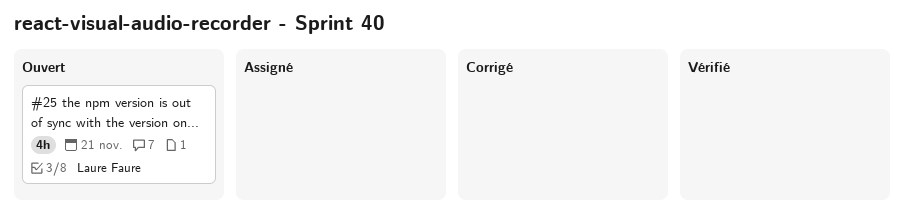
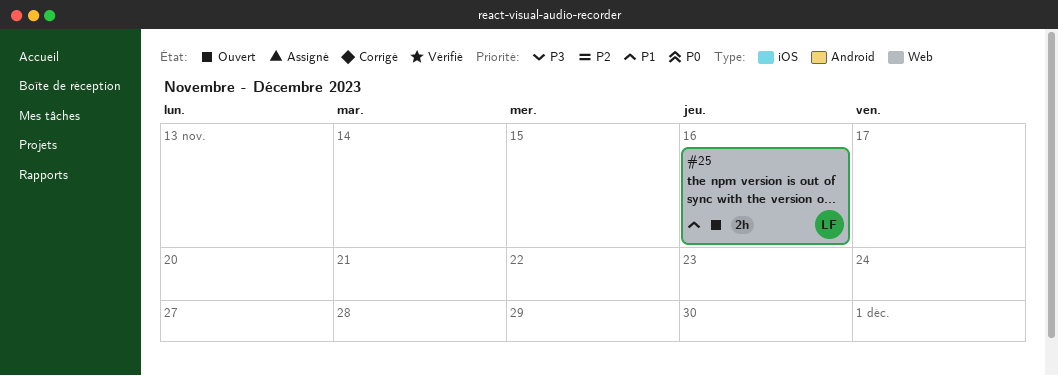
#25, estimate: 4h -> 2h
#25, due: Nov 21 -> Nov 16

